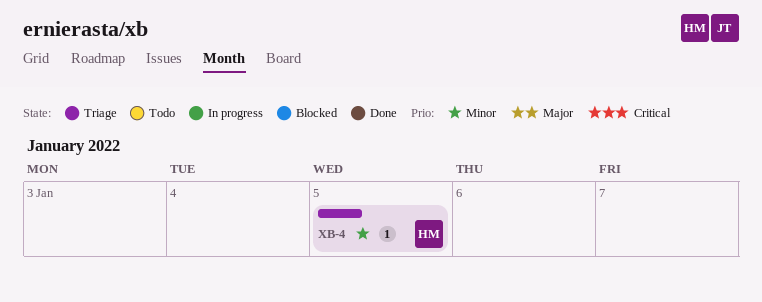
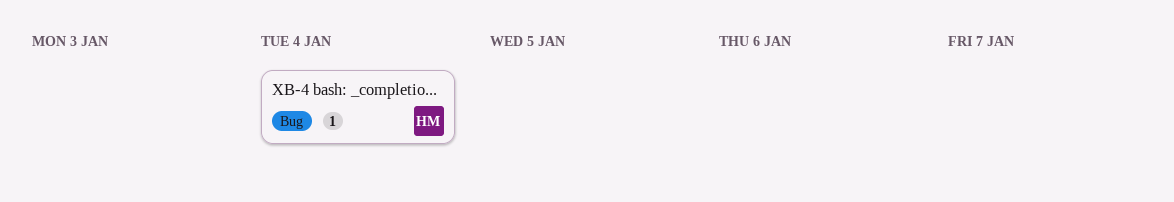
XB-4, due: Jan 5 -> Jan 4

